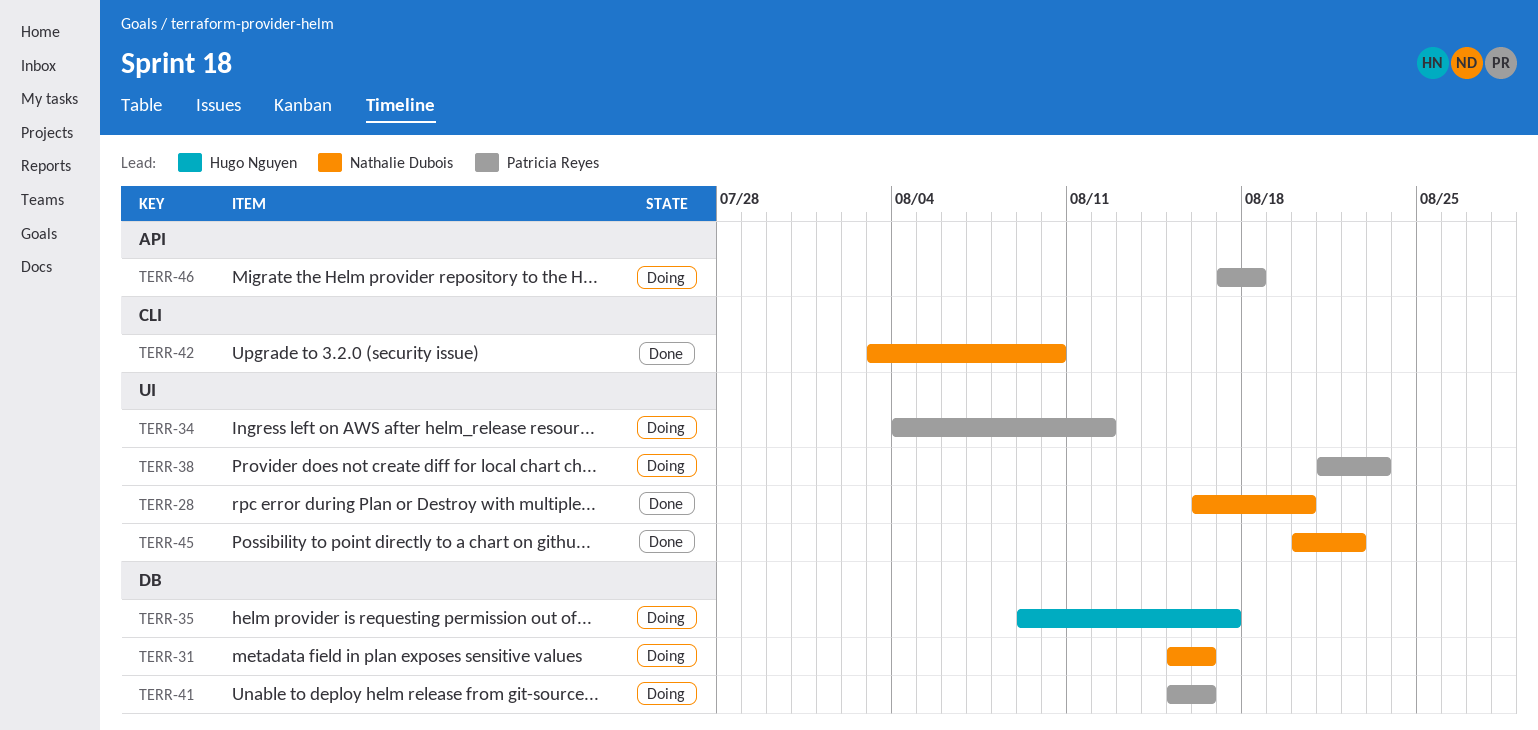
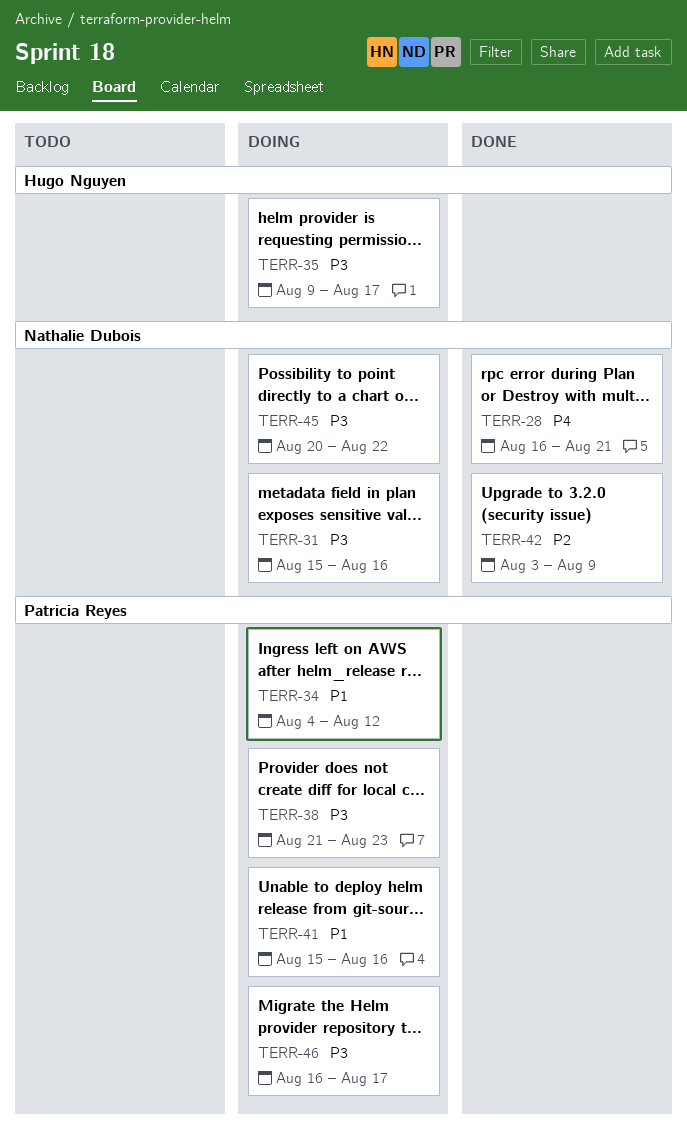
TERR-28, due: Aug 20 -> Aug 21
TERR-42, due: Aug 10 -> Aug 9
TERR-45, status: Done -> Doing
TERR-46, start: Aug 17 -> Aug 16
TERR-46, due: Aug 18 -> Aug 17

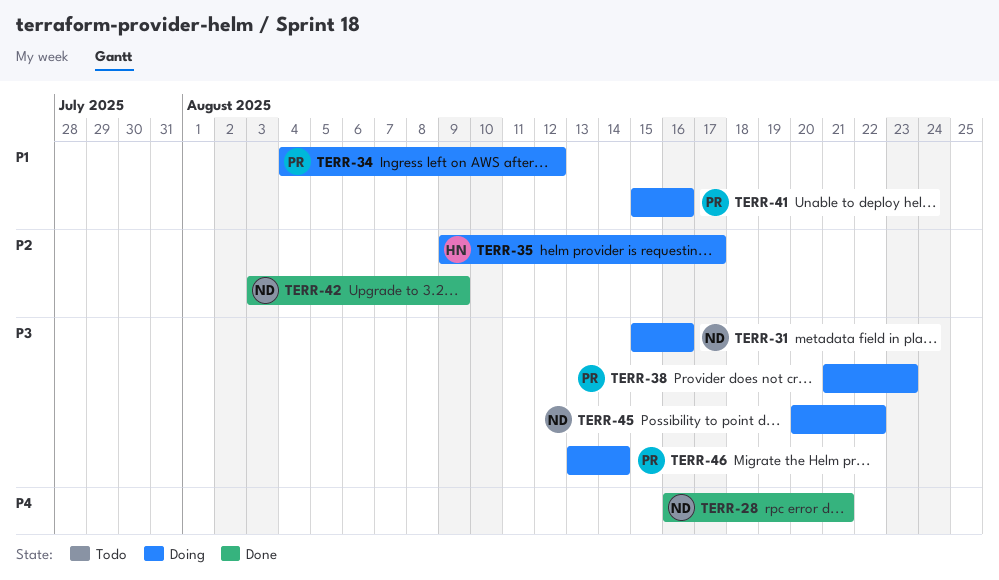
TERR-35, priority: P3 -> P2
TERR-46, start: Aug 16 -> Aug 13
TERR-46, due: Aug 17 -> Aug 14

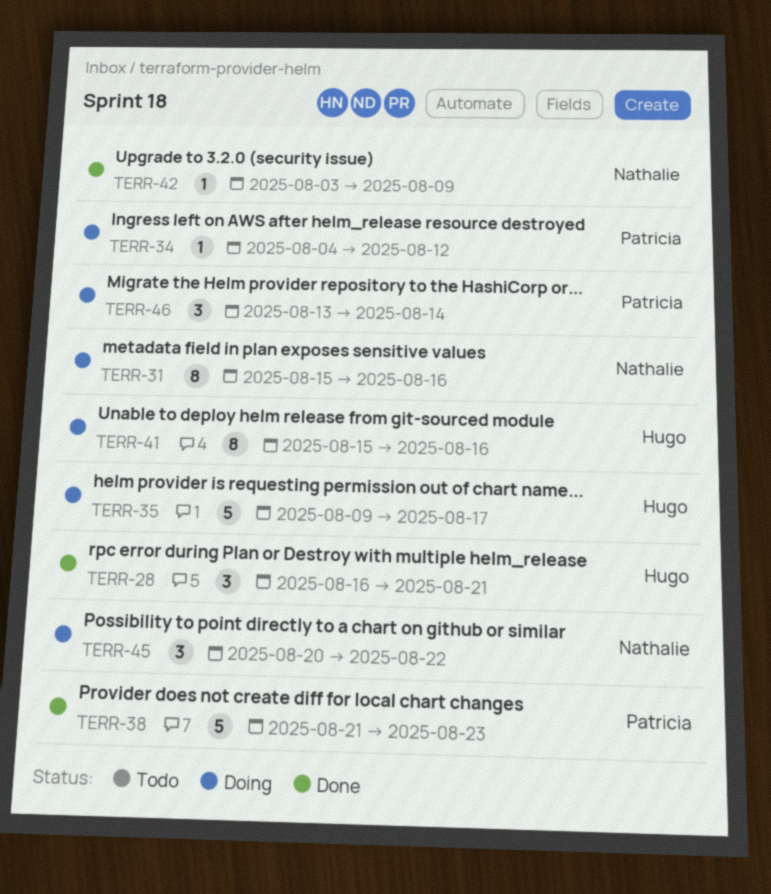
TERR-28, owner: Nathalie -> Hugo
TERR-38, status: Doing -> Done
TERR-41, owner: Patricia -> Hugo

